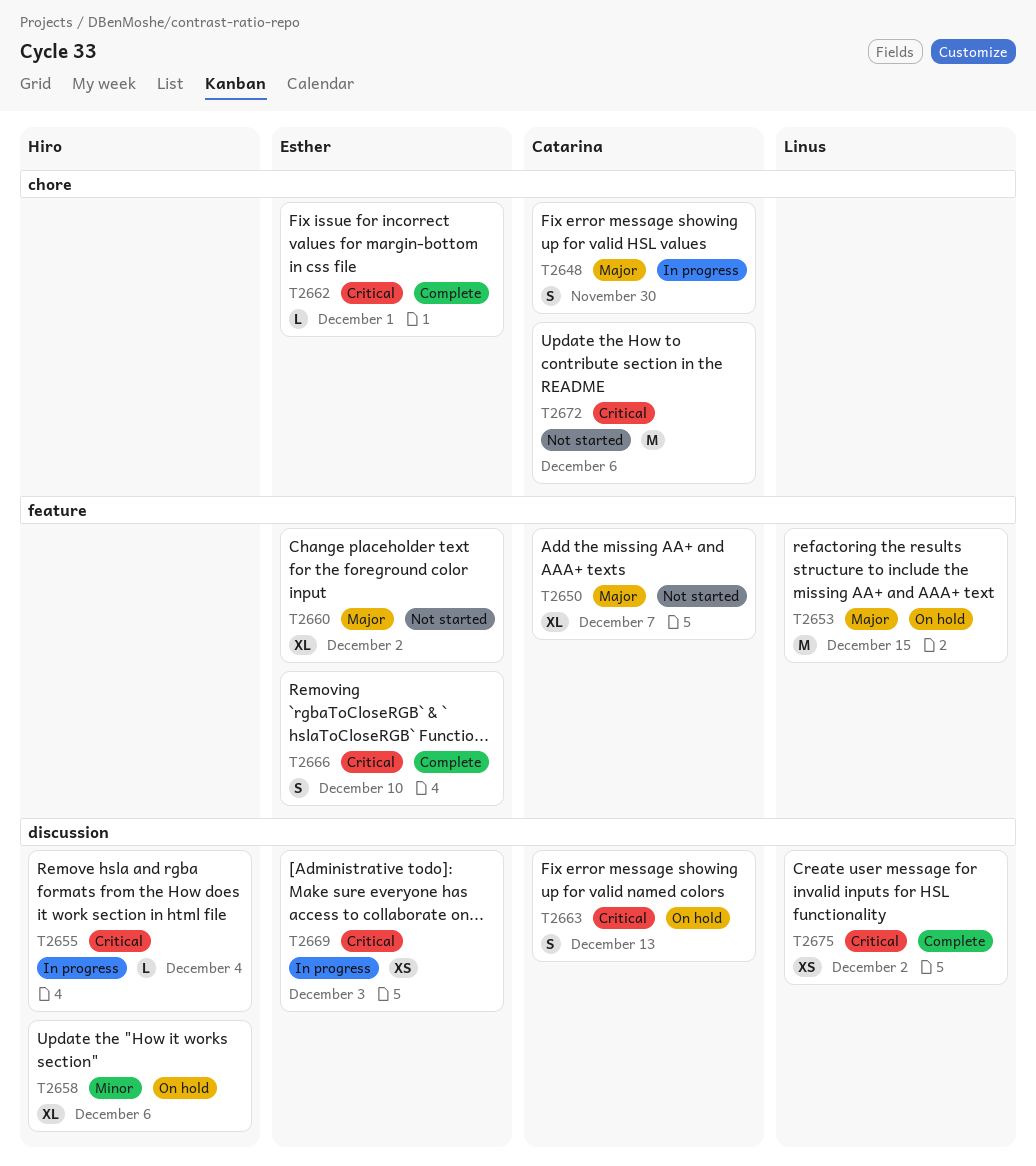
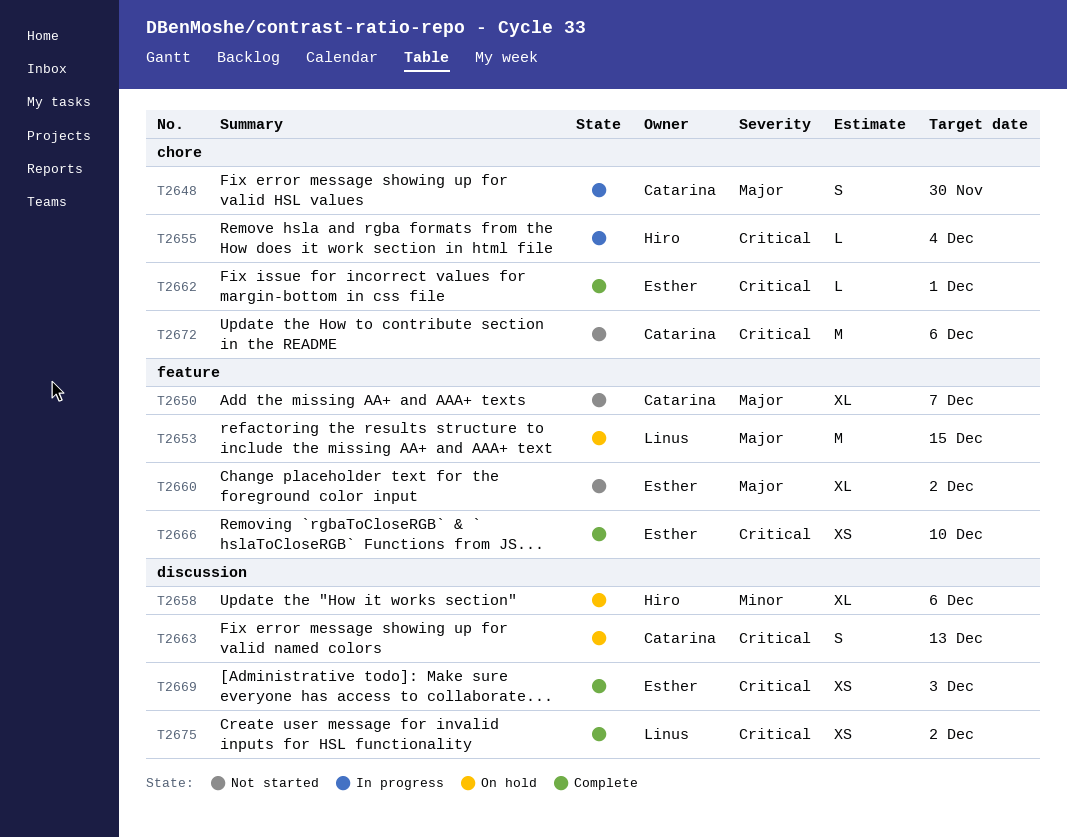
T2655, label: discussion -> chore
T2666, estimate: S -> XS
T2669, status: In progress -> Complete

